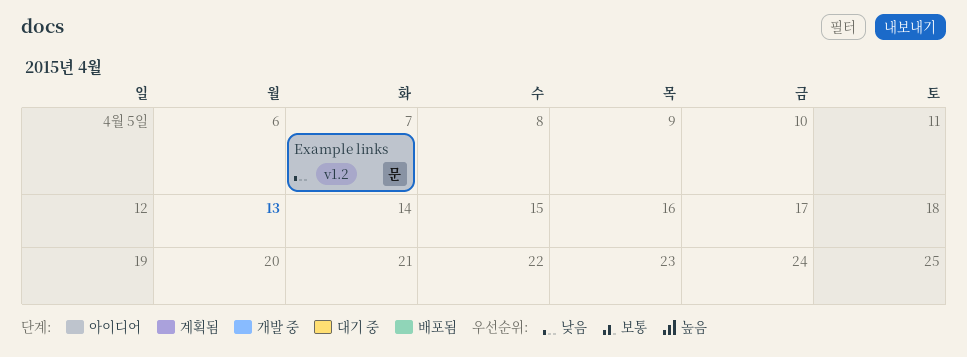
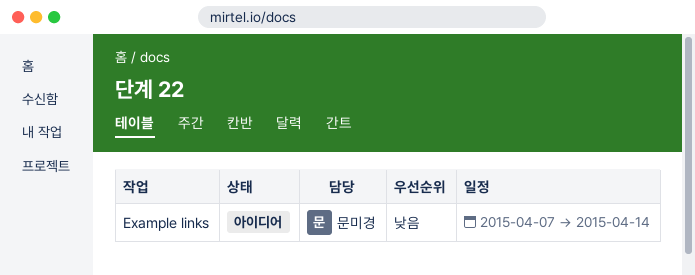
Example links, due: Apr 7 -> Apr 14

